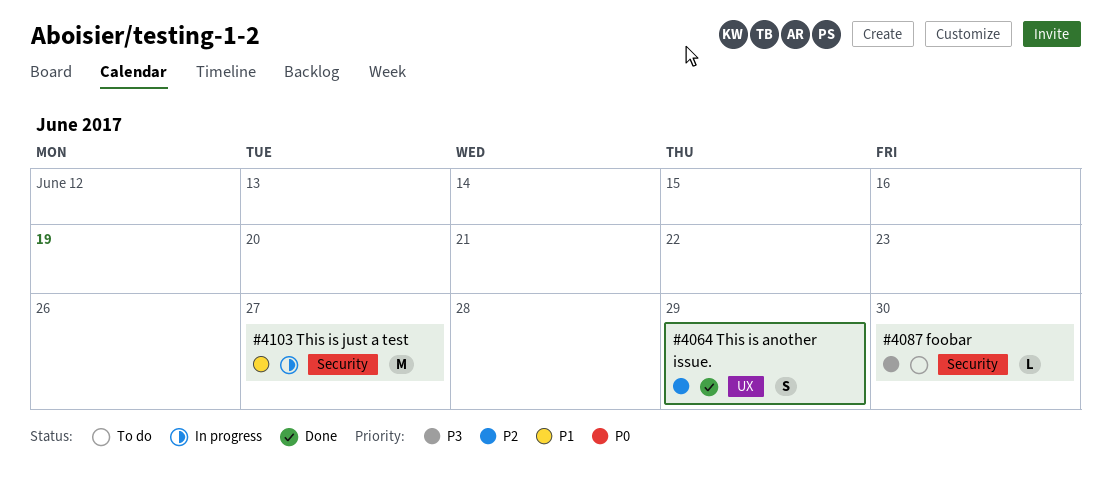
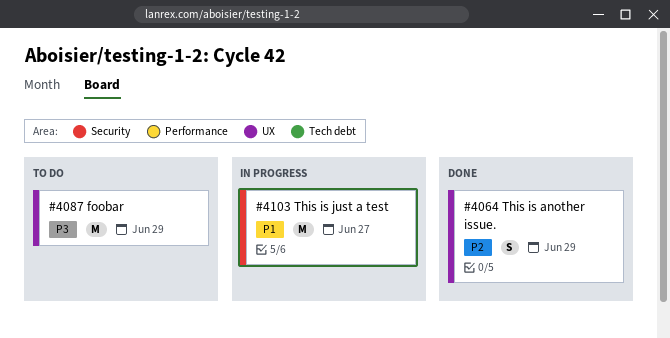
#4087, label: Security -> UX
#4087, estimate: L -> M
#4087, due: Jun 30 -> Jun 29

